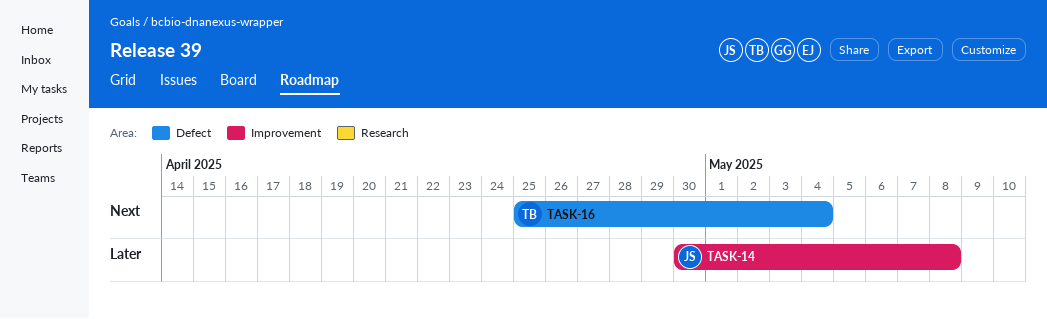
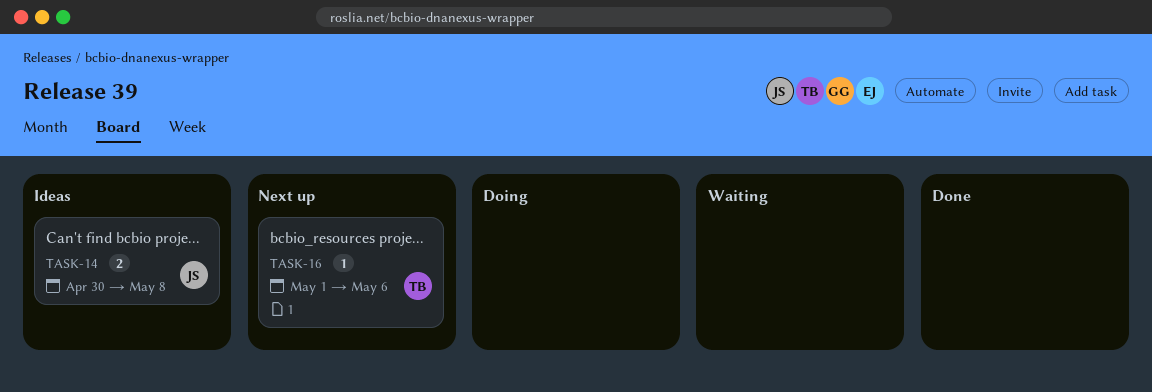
TASK-16, start: Apr 25 -> May 1
TASK-16, due: May 4 -> May 6

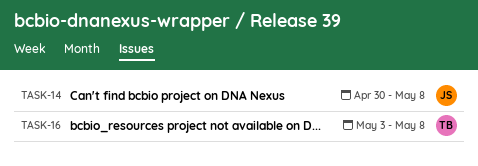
TASK-16, start: May 1 -> May 3
TASK-16, due: May 6 -> May 8

